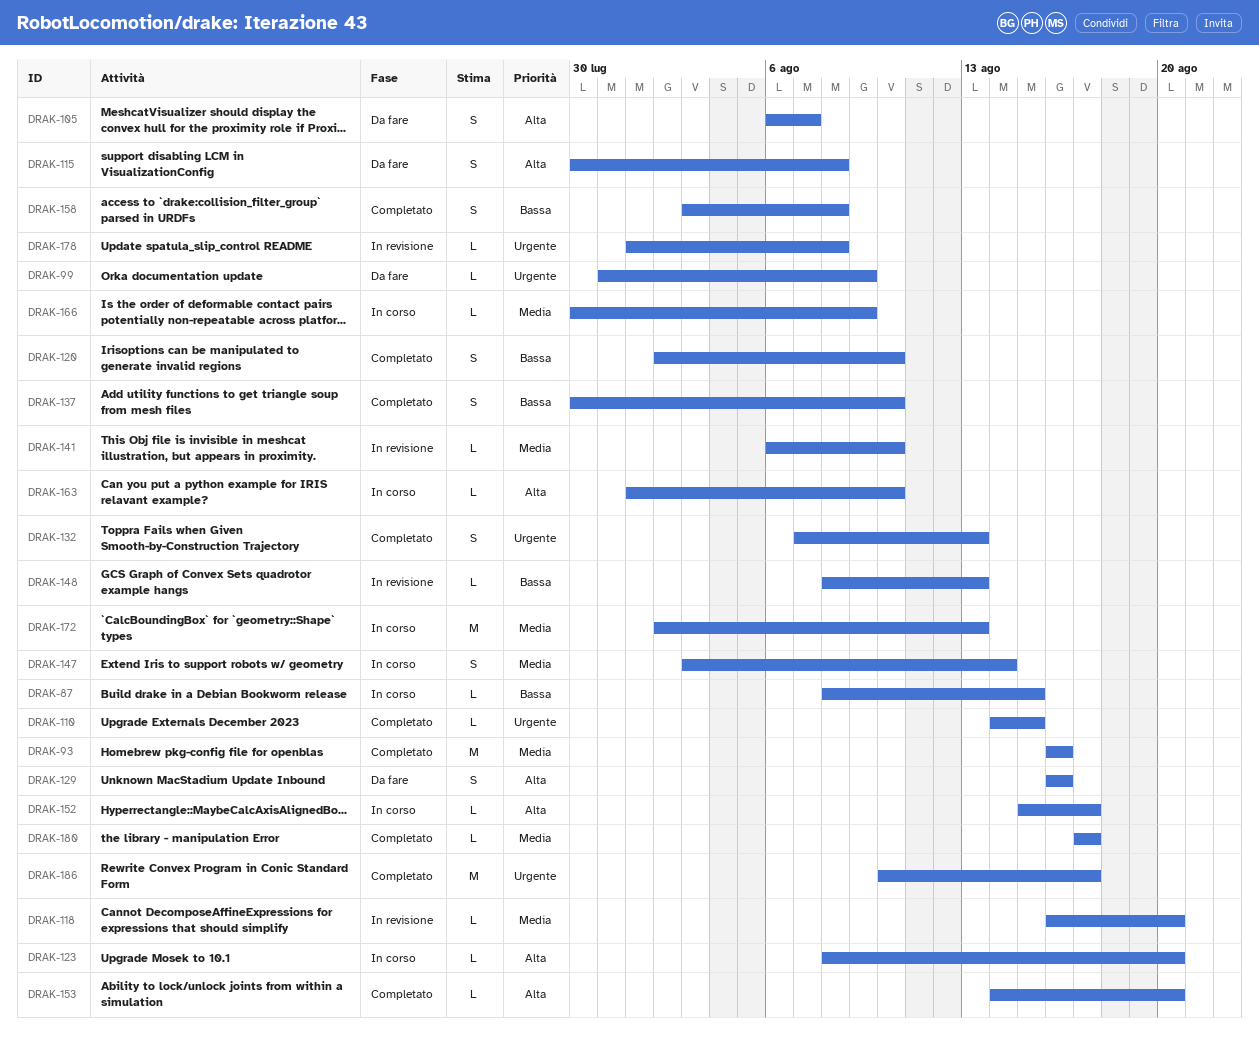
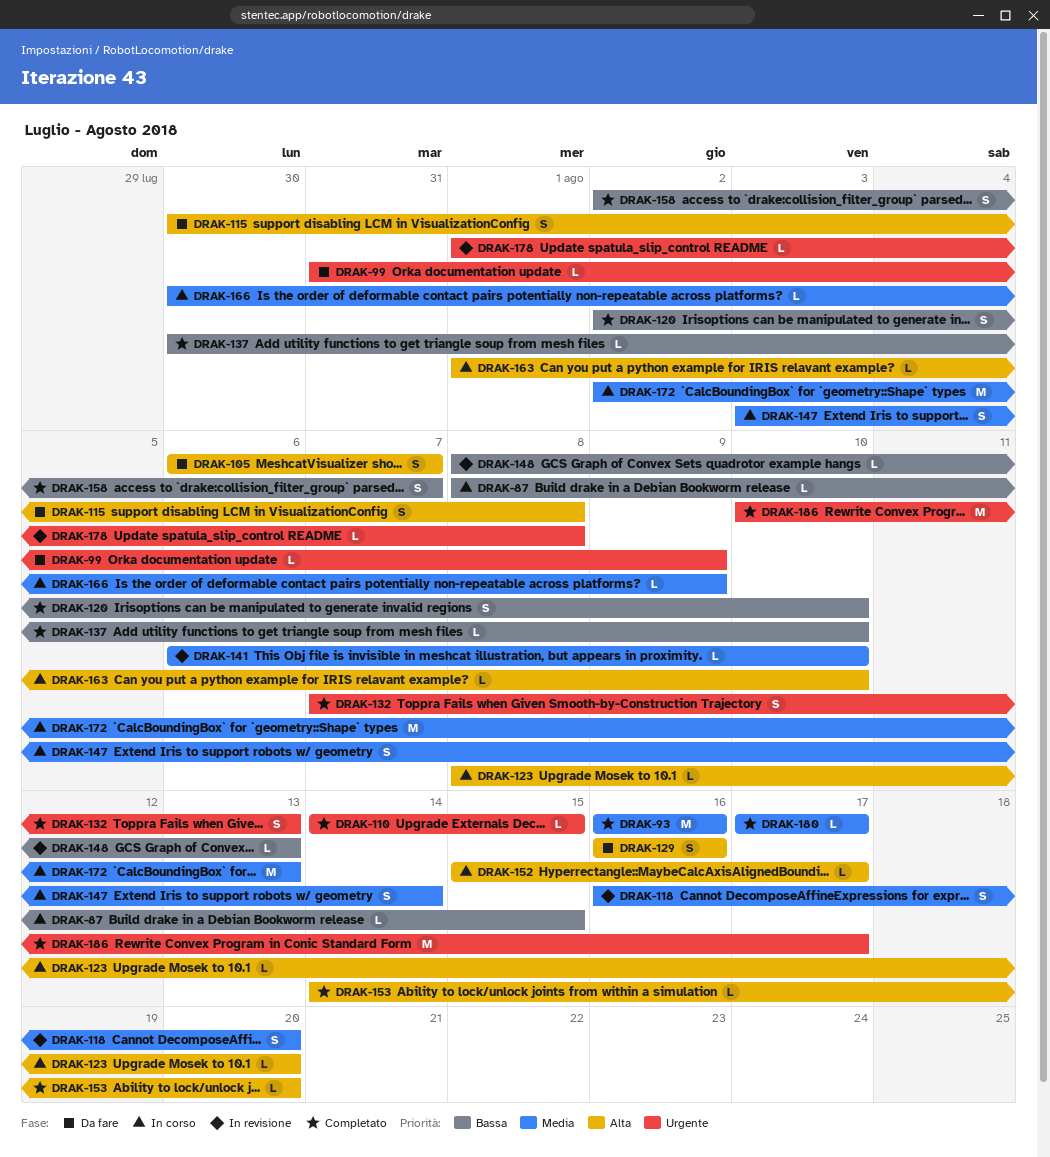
DRAK-118, estimate: L -> S
DRAK-137, estimate: S -> L
DRAK-158, start: Aug 3 -> Aug 2
DRAK-158, due: Aug 8 -> Aug 7

